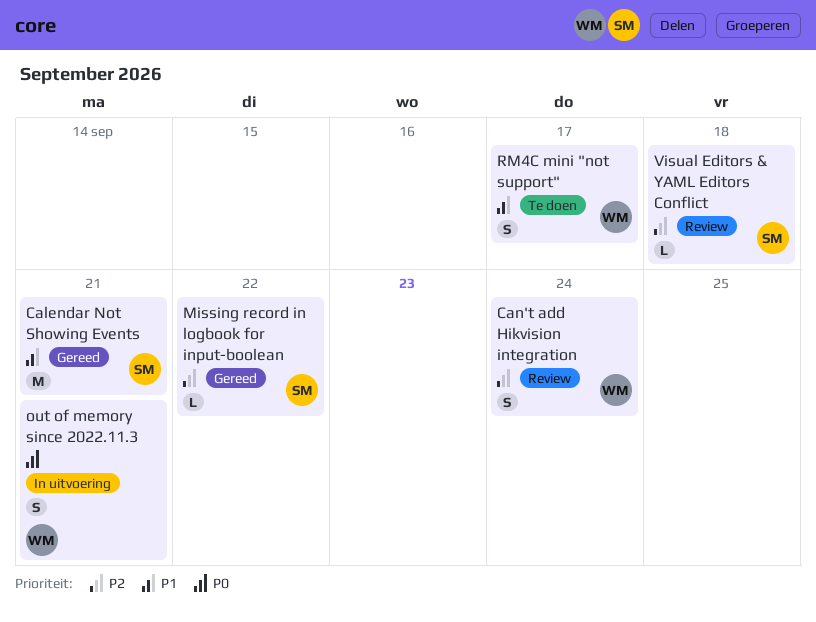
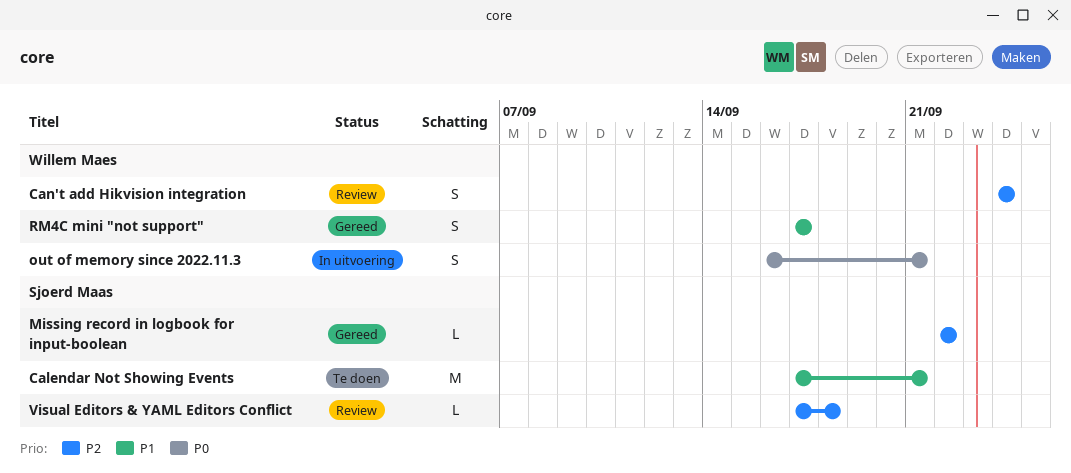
Calendar Not Showing Events, status: Gereed -> Te doen
RM4C mini "not support", status: Te doen -> Gereed

